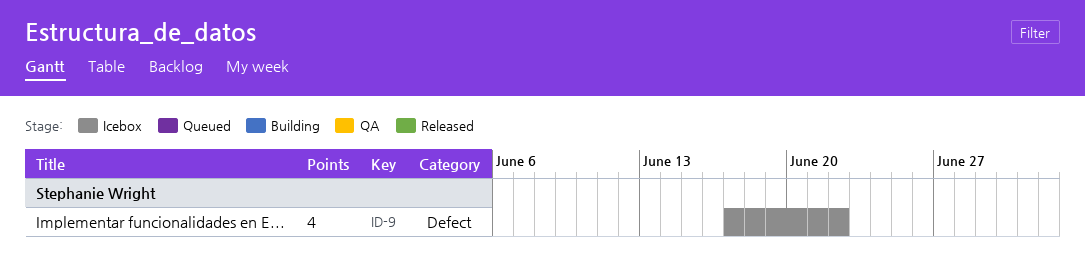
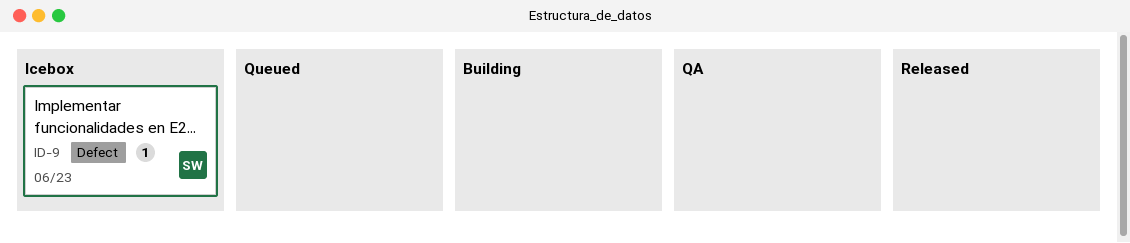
ID-9, estimate: 4 -> 1
ID-9, due: Jun 22 -> Jun 23

